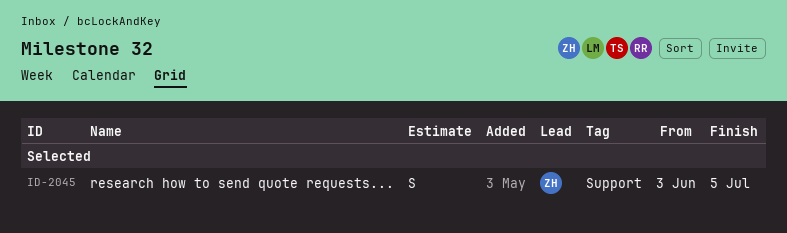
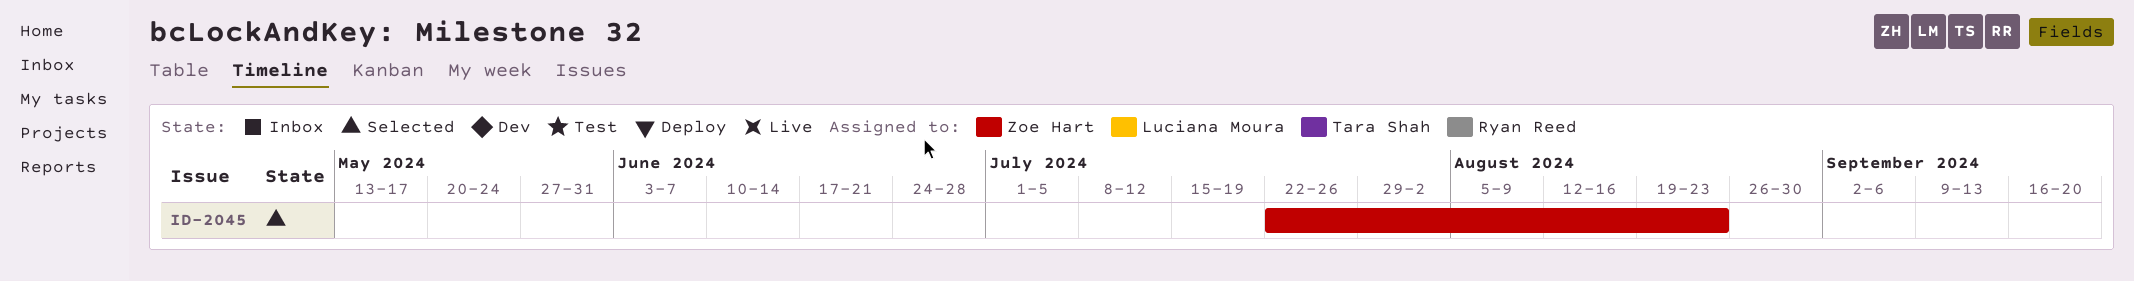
ID-2045, start: Jun 3 -> Jul 22
ID-2045, due: Jul 5 -> Aug 23

